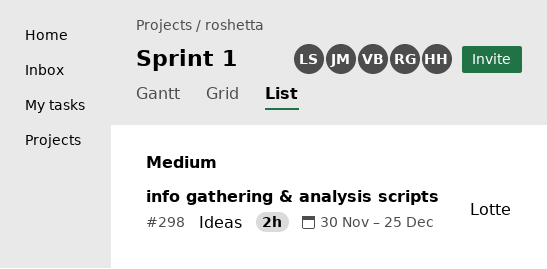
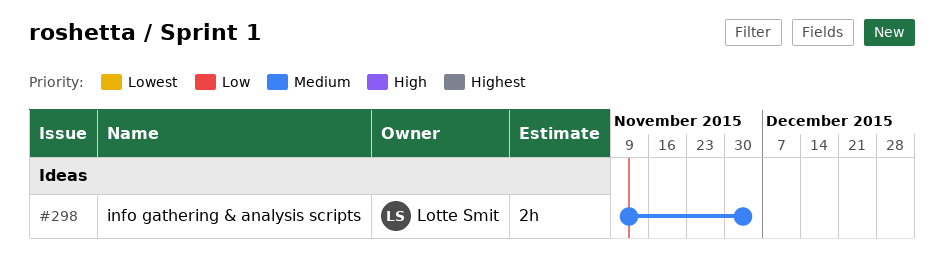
#298, start: Nov 30 -> Nov 9
#298, due: Dec 25 -> Dec 4

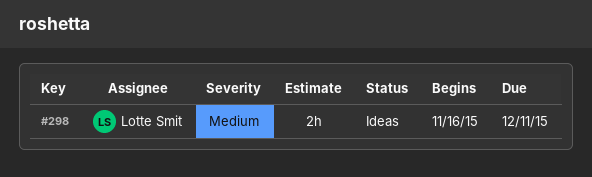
#298, start: Nov 9 -> Nov 16
#298, due: Dec 4 -> Dec 11

